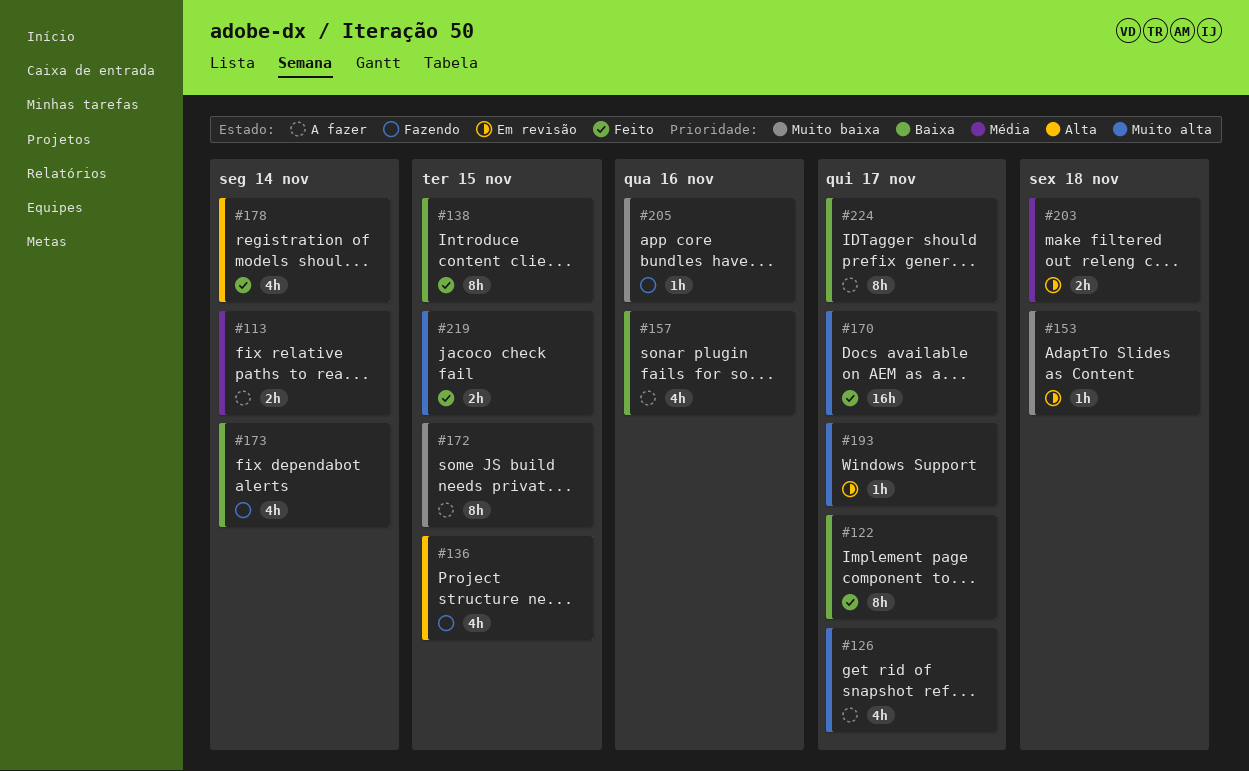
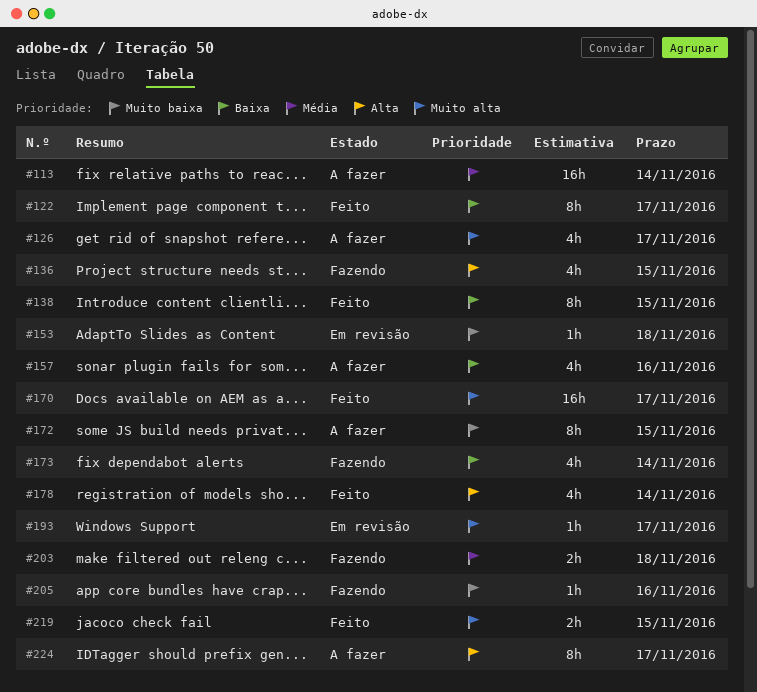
#113, estimate: 2h -> 16h
#203, status: Em revisão -> Fazendo
#224, priority: Baixa -> Alta

